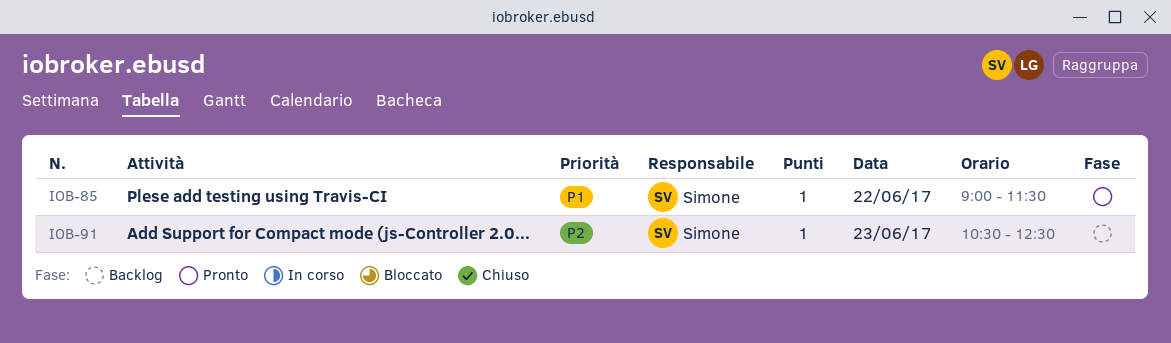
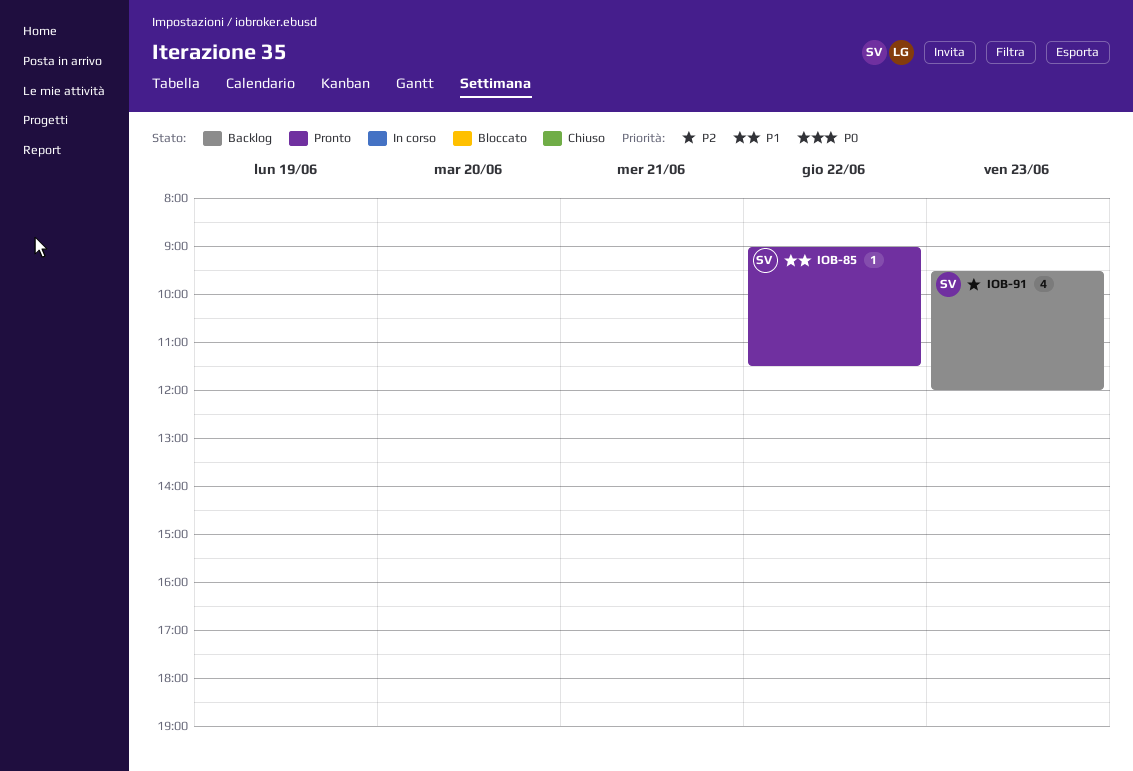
IOB-91, estimate: 1 -> 4
IOB-91, begins: 10:30 -> 09:30
IOB-91, ends: 12:30 -> 12:00

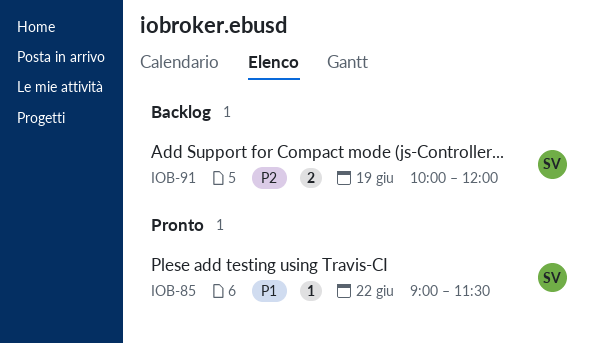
IOB-91, estimate: 4 -> 2
IOB-91, day: Jun 23 -> Jun 19
IOB-91, begins: 09:30 -> 10:00

